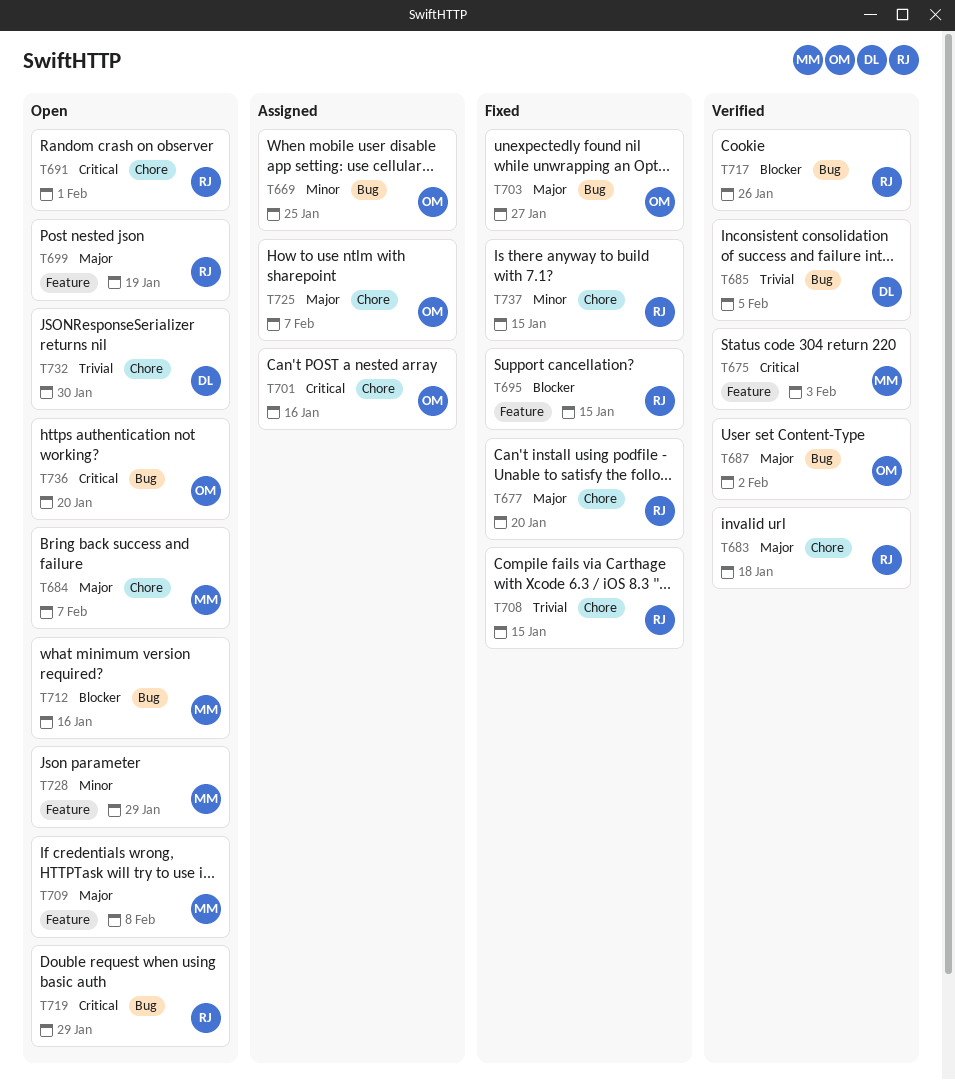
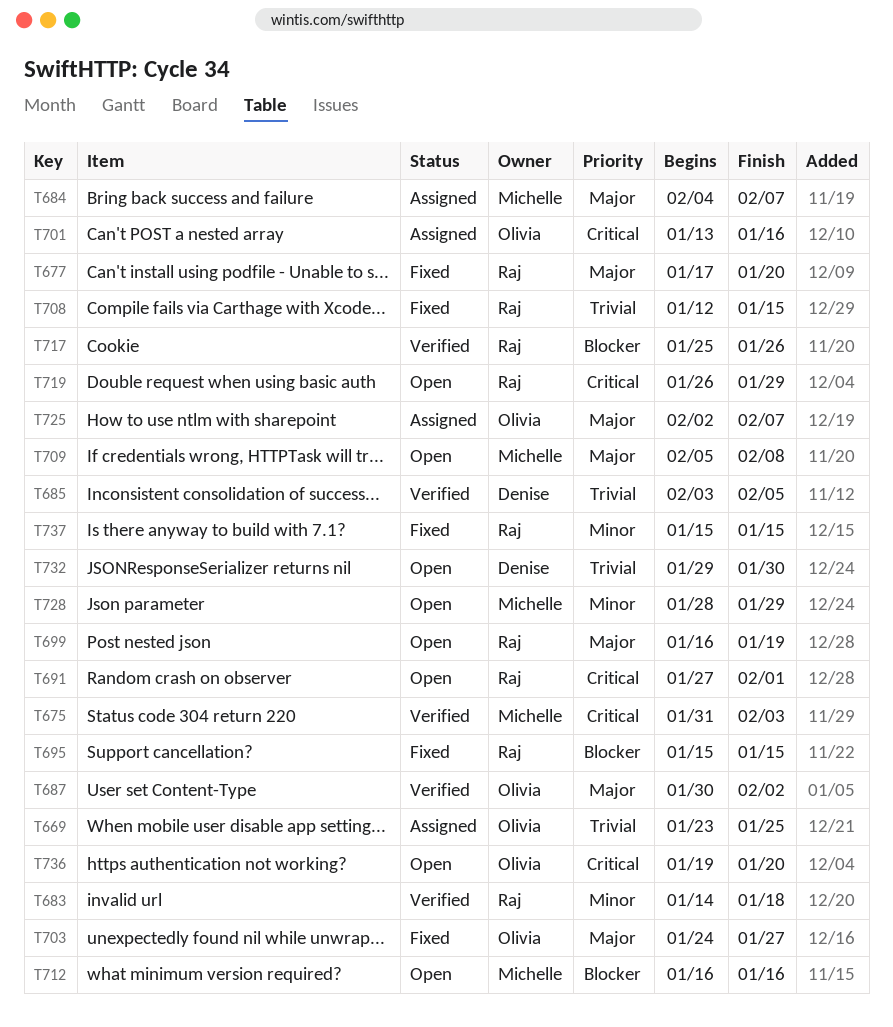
T669, priority: Minor -> Trivial
T683, priority: Major -> Minor
T684, status: Open -> Assigned

